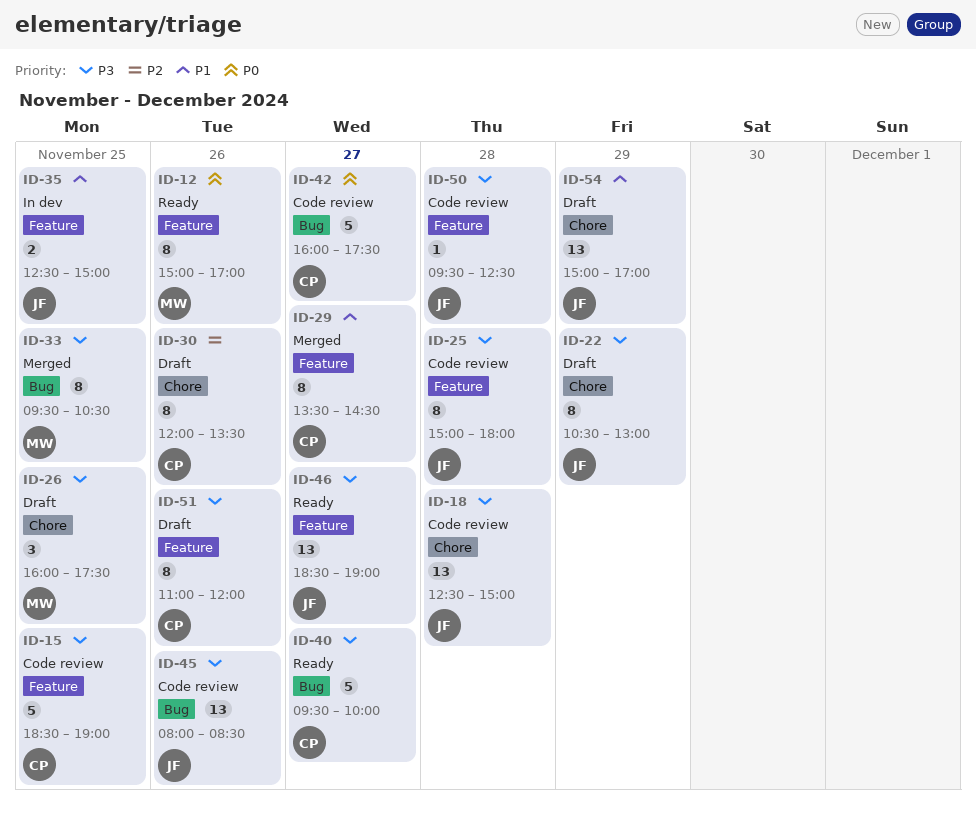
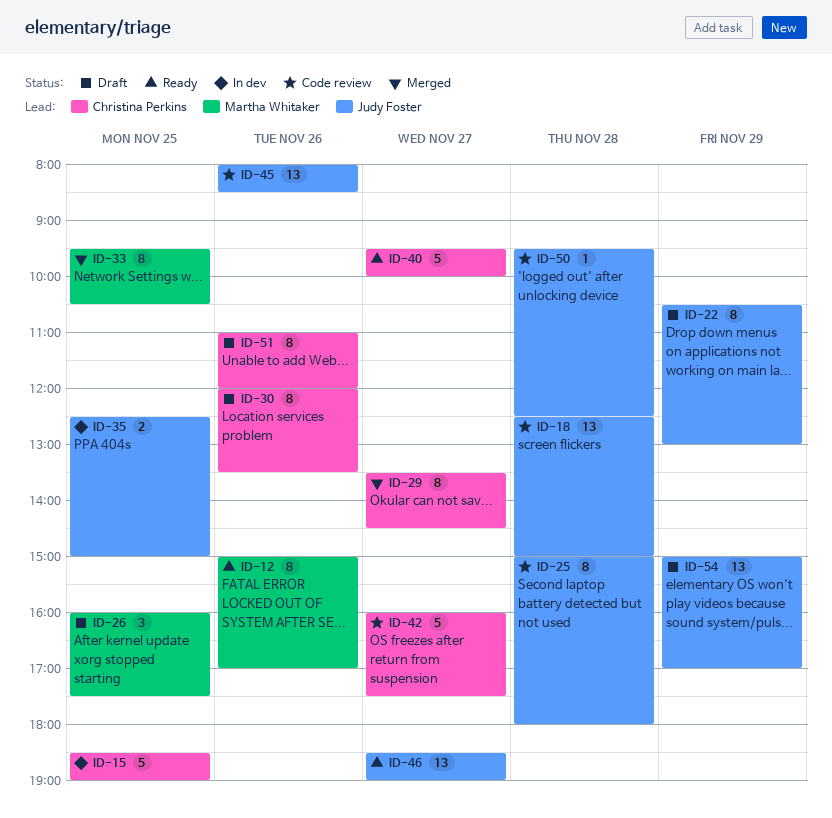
ID-15, status: Code review -> In dev

